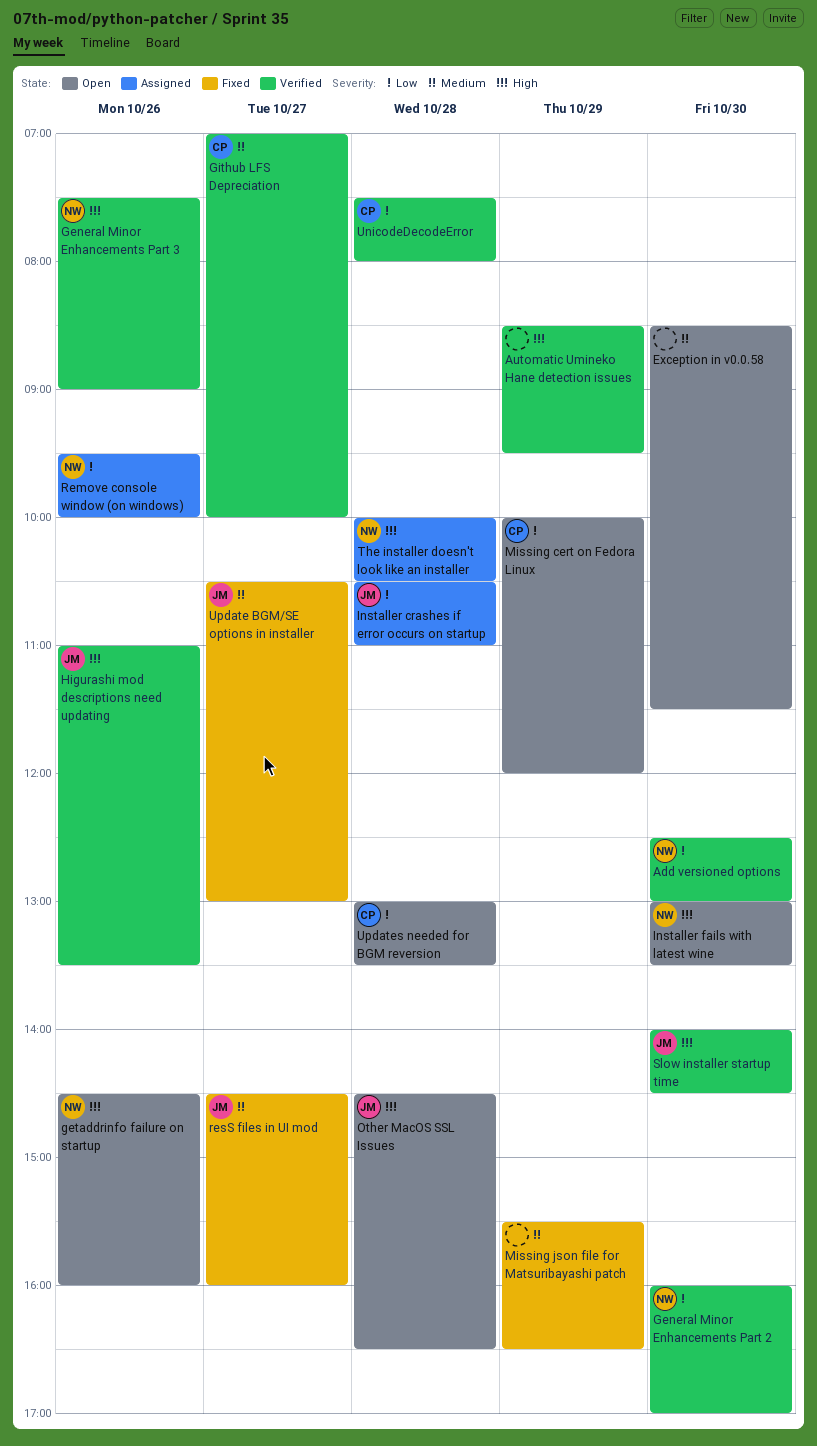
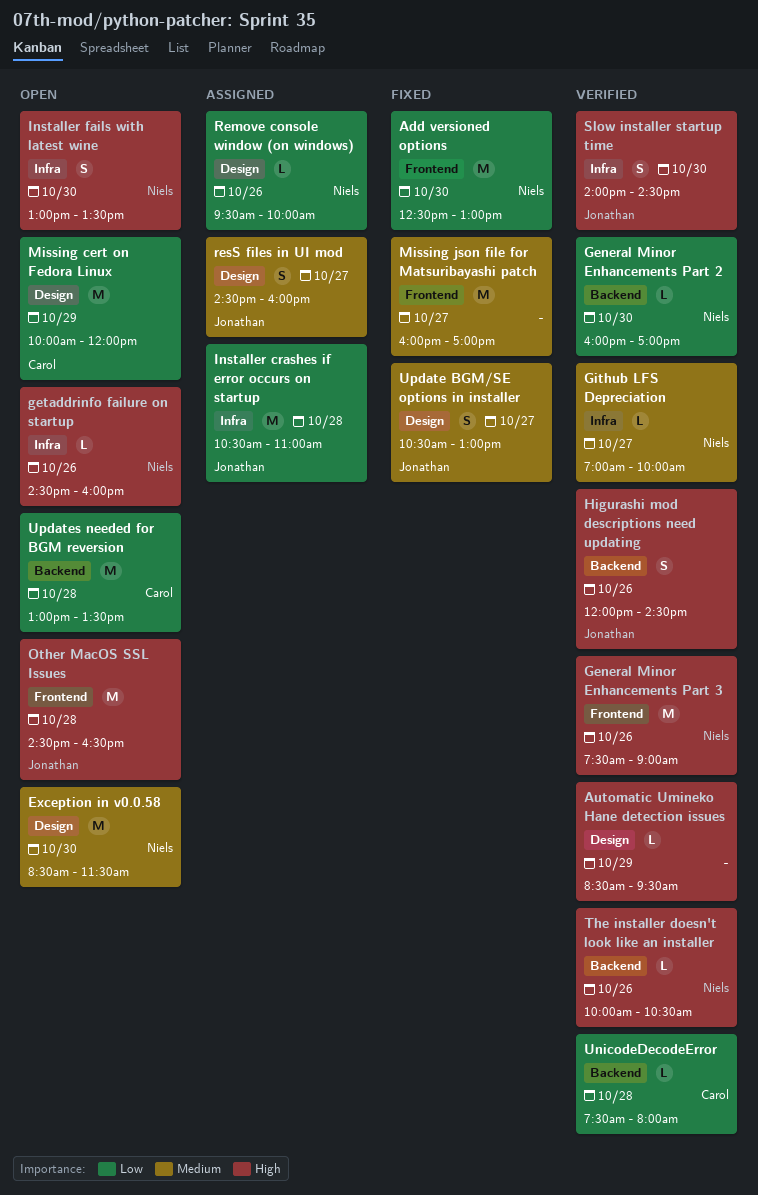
Add versioned options, status: Verified -> Fixed
Exception in v0.0.58, owner: none -> Niels
Github LFS Depreciation, owner: Carol -> Niels
Higurashi mod descriptions need updating, begins: 11:00 -> 12:00
Higurashi mod descriptions need updating, ends: 13:30 -> 14:30
Missing json file for Matsuribayashi patch, day: Oct 29 -> Oct 27
Missing json file for Matsuribayashi patch, begins: 15:30 -> 16:00
Missing json file for Matsuribayashi patch, ends: 16:30 -> 17:00
resS files in UI mod, status: Fixed -> Assigned
The installer doesn't look like an installer, status: Assigned -> Verified
The installer doesn't look like an installer, day: Oct 28 -> Oct 26

